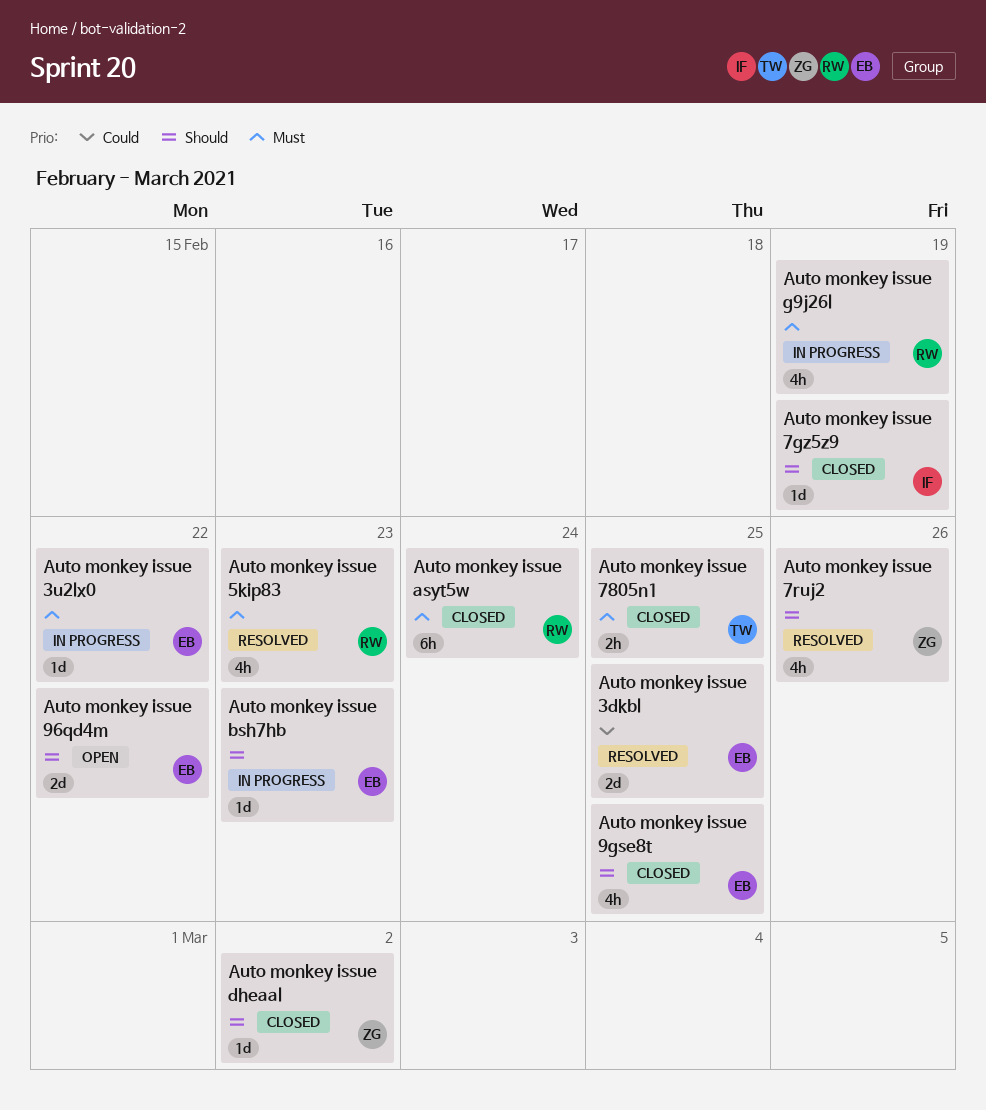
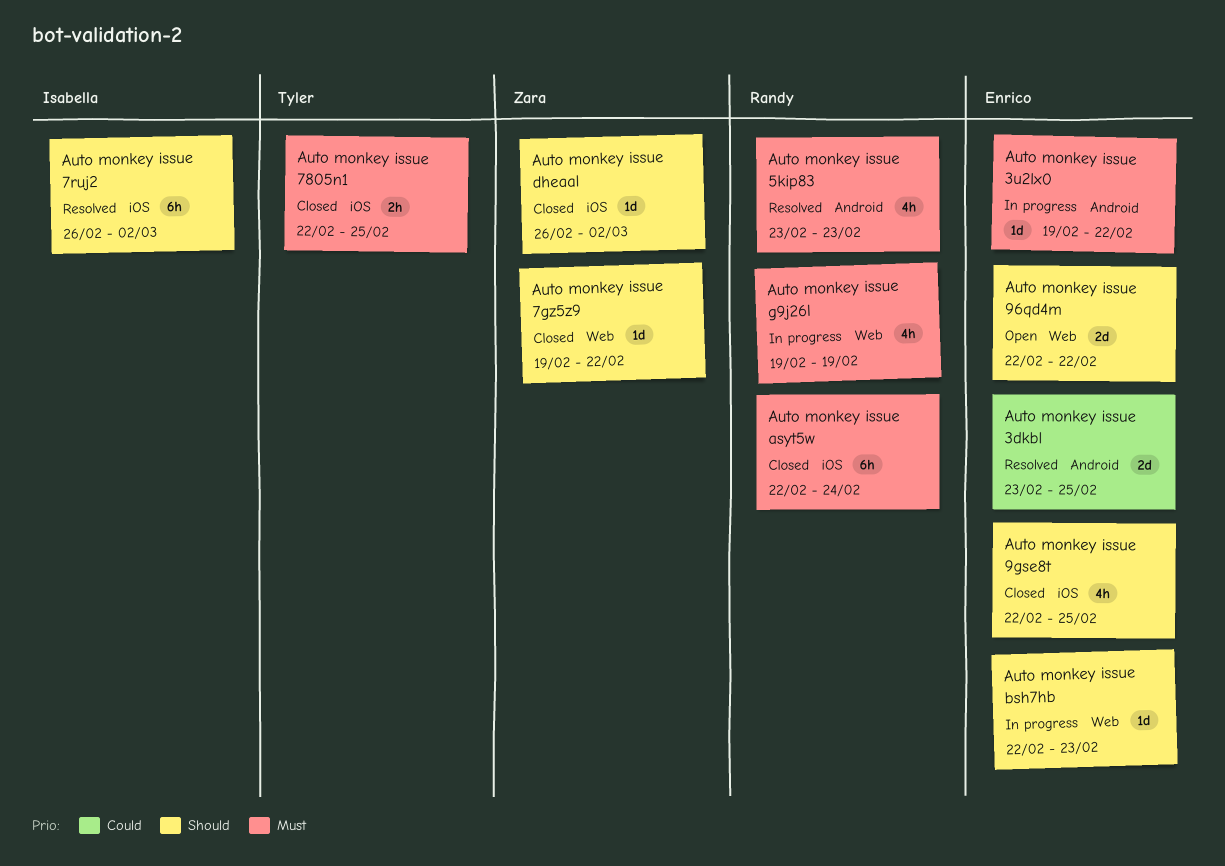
Auto monkey issue 7gz5z9, owner: Isabella -> Zara
Auto monkey issue 7gz5z9, due: Feb 19 -> Feb 22
Auto monkey issue 7ruj2, owner: Zara -> Isabella
Auto monkey issue 7ruj2, estimate: 4h -> 6h
Auto monkey issue 7ruj2, due: Feb 26 -> Mar 2

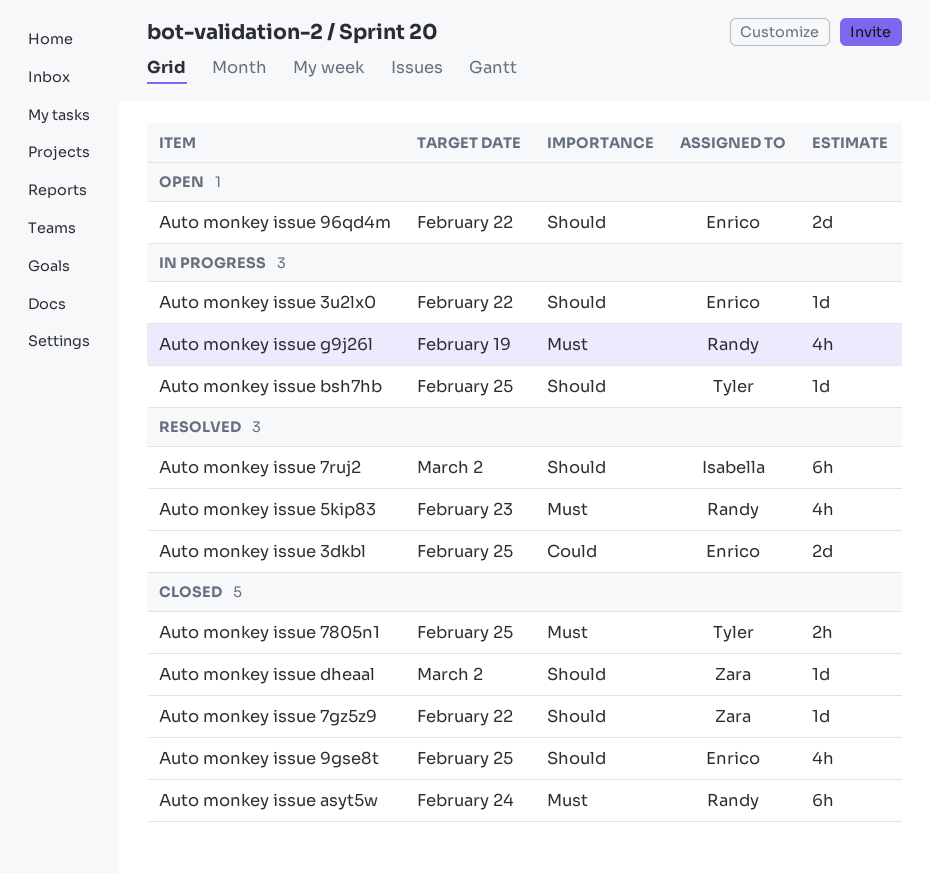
Auto monkey issue 3u2lx0, priority: Must -> Should
Auto monkey issue bsh7hb, owner: Enrico -> Tyler
Auto monkey issue bsh7hb, due: Feb 23 -> Feb 25

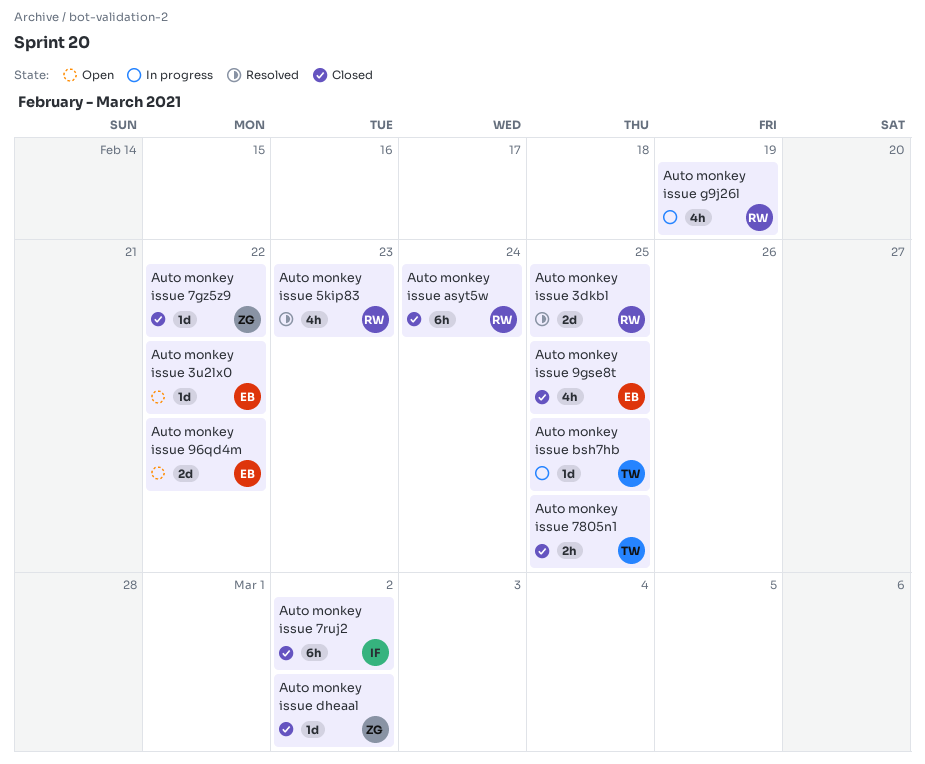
Auto monkey issue 3dkbl, owner: Enrico -> Randy
Auto monkey issue 3u2lx0, status: In progress -> Open
Auto monkey issue 7ruj2, status: Resolved -> Closed

